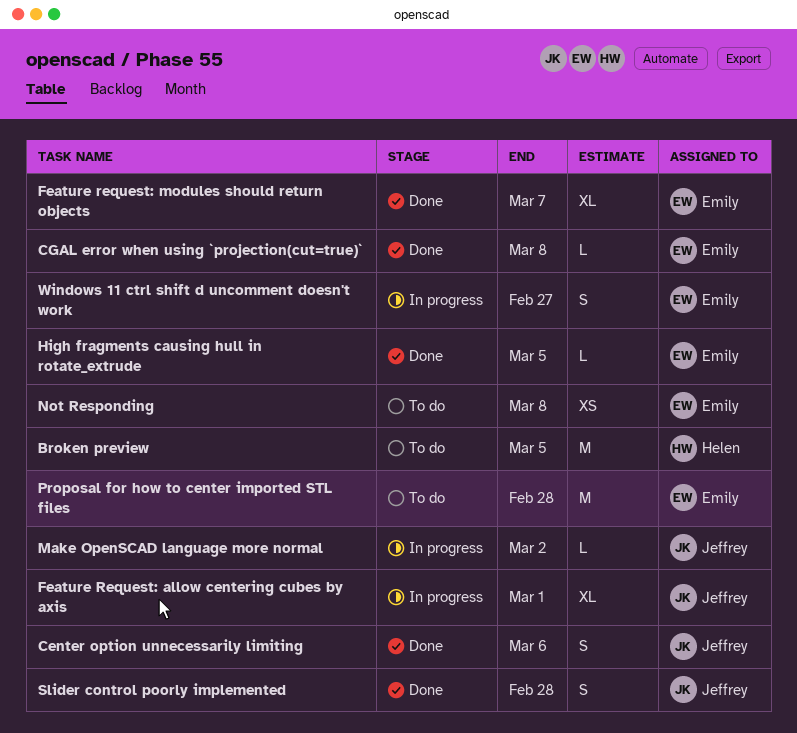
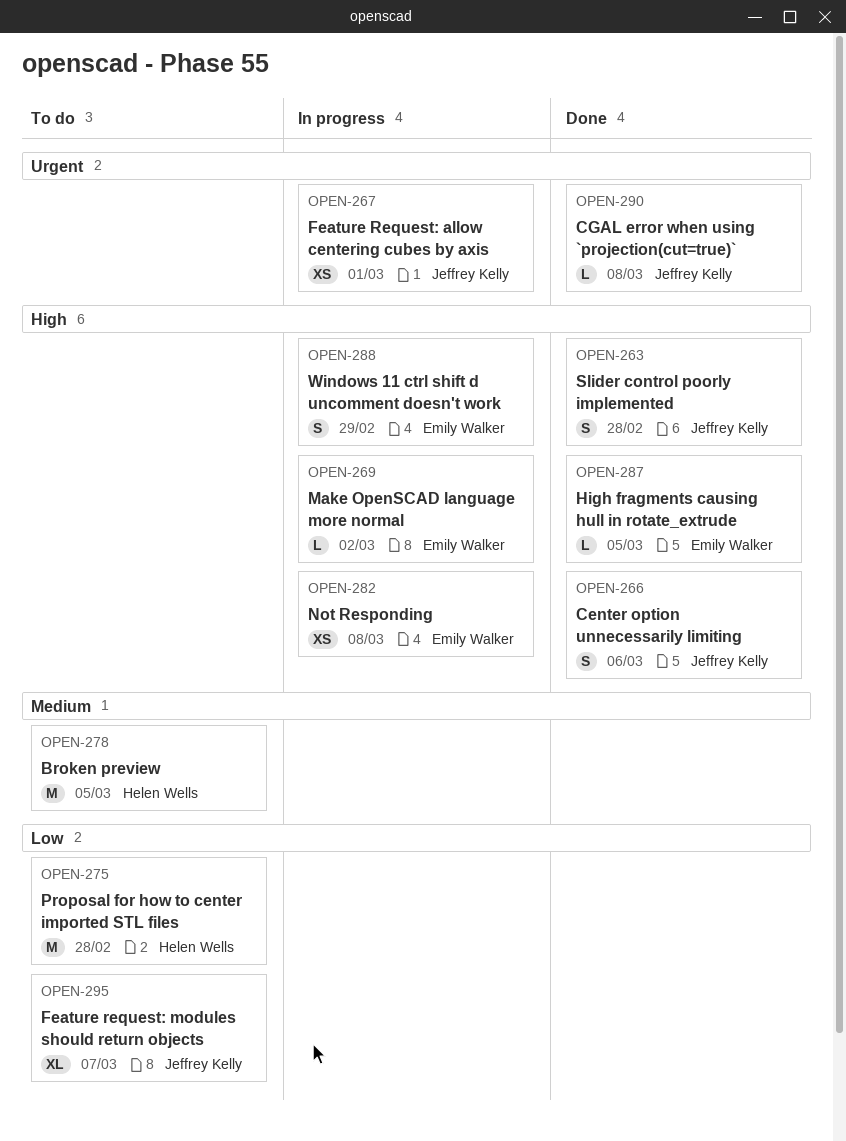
CGAL error when using `projection(cut=true)`, owner: Emily Walker -> Jeffrey Kelly
Feature Request: allow centering cubes by axis, estimate: XL -> XS
Feature request: modules should return objects, status: Done -> To do
Feature request: modules should return objects, owner: Emily Walker -> Jeffrey Kelly
Make OpenSCAD language more normal, owner: Jeffrey Kelly -> Emily Walker
Not Responding, status: To do -> In progress
Proposal for how to center imported STL files, owner: Emily Walker -> Helen Wells
Windows 11 ctrl shift d uncomment doesn't work, due: Feb 27 -> Feb 29

